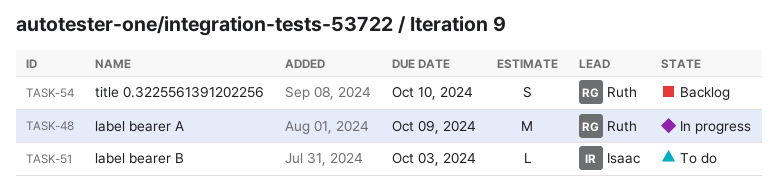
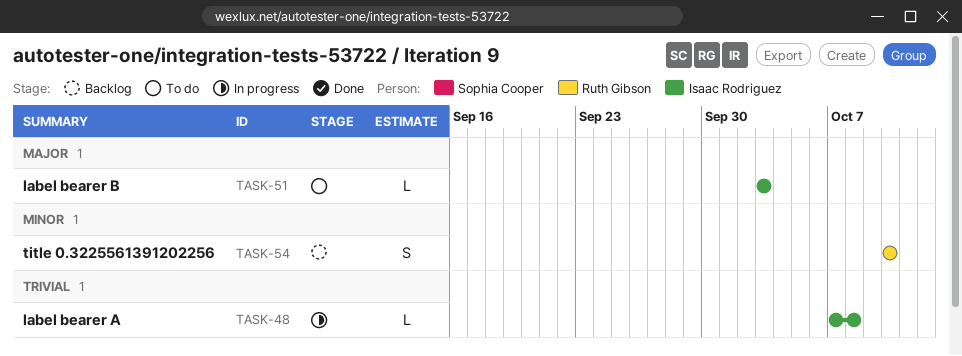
TASK-48, owner: Ruth Gibson -> Isaac Rodriguez
TASK-48, estimate: M -> L
TASK-48, due: Oct 9 -> Oct 8

